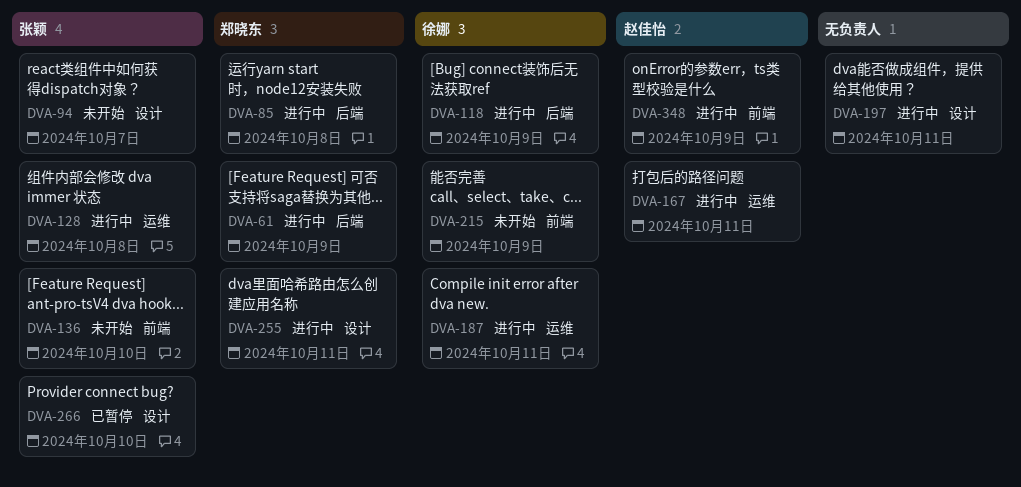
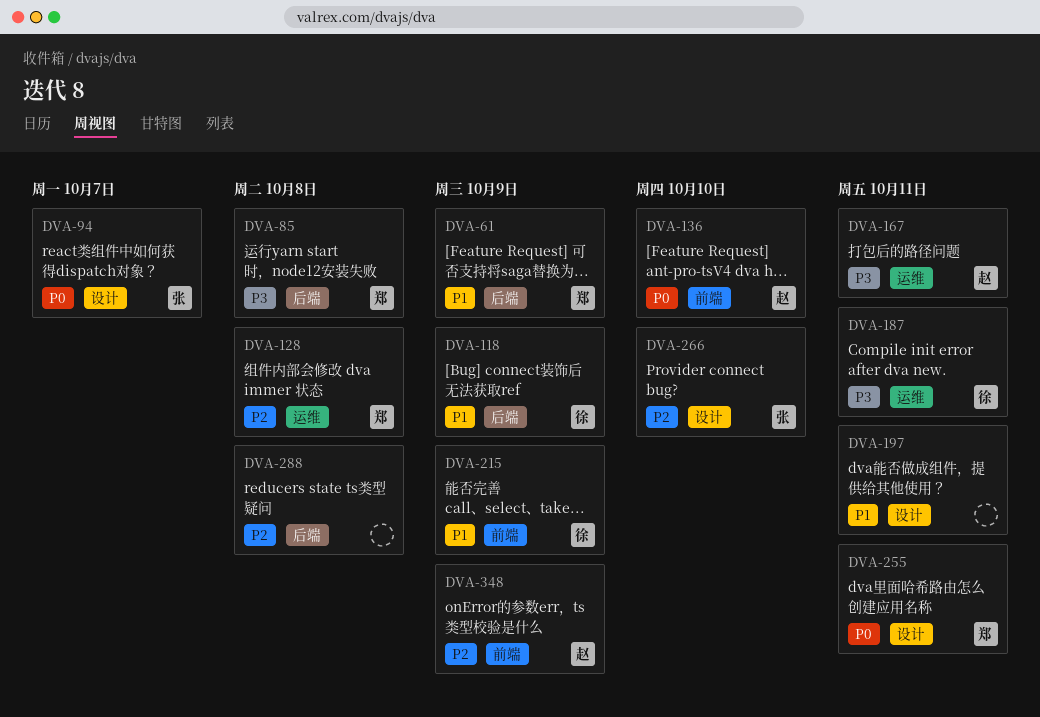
DVA-128, owner: 张颖 -> 郑晓东
DVA-136, owner: 张颖 -> 赵佳怡
DVA-288: none -> present

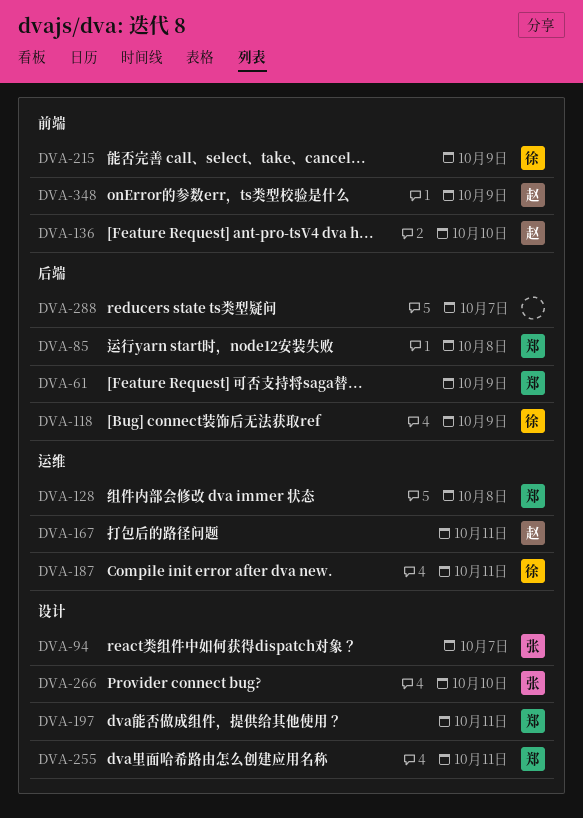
DVA-197, owner: none -> 郑
DVA-288, due: Oct 8 -> Oct 7

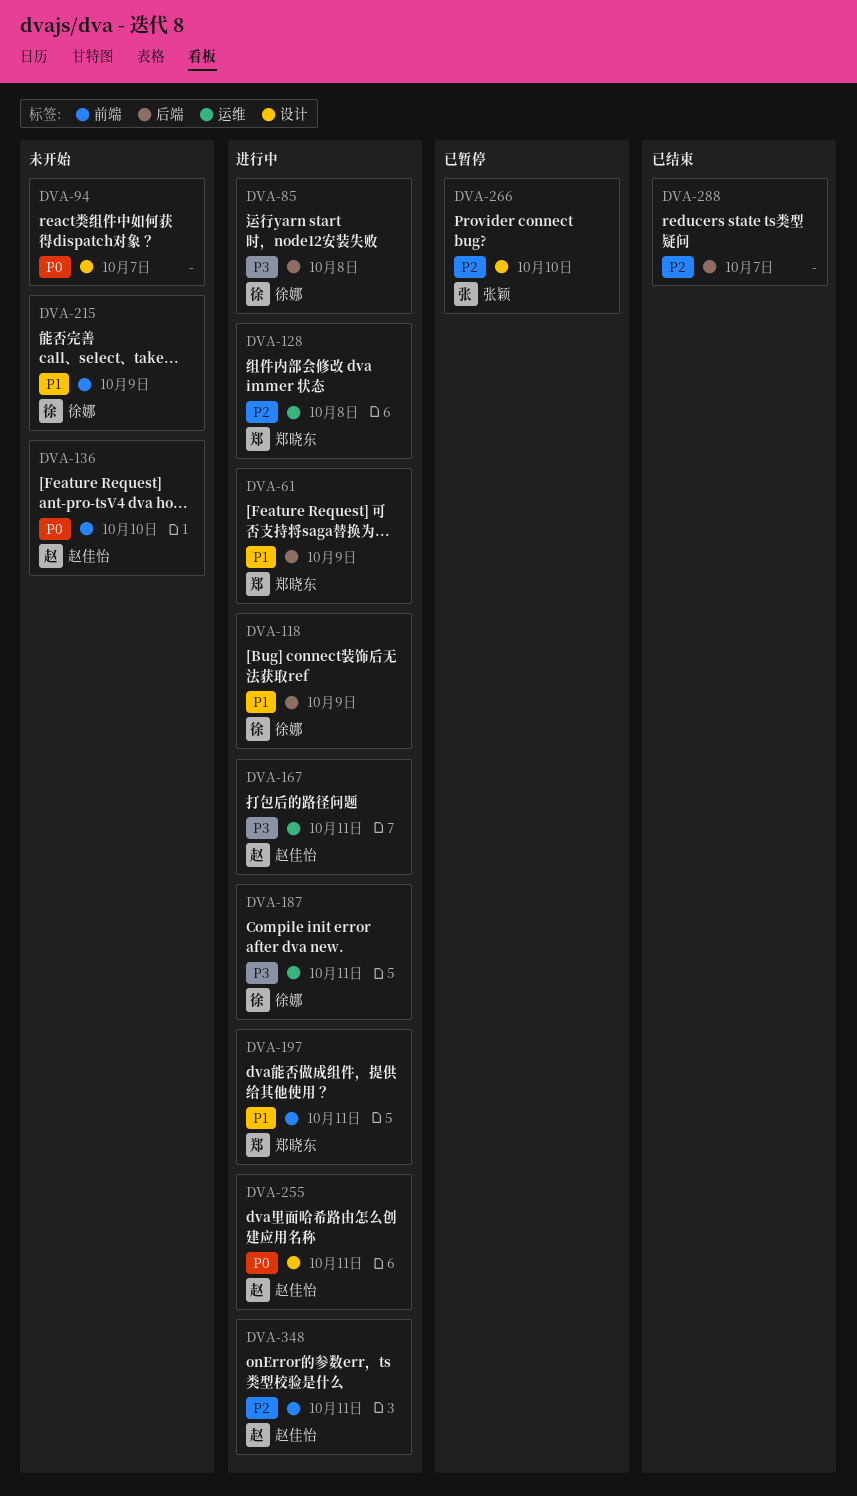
DVA-85, owner: 郑晓东 -> 徐娜
DVA-94, owner: 张颖 -> none
DVA-197, label: 设计 -> 前端
DVA-255, owner: 郑晓东 -> 赵佳怡
DVA-348, due: Oct 9 -> Oct 11

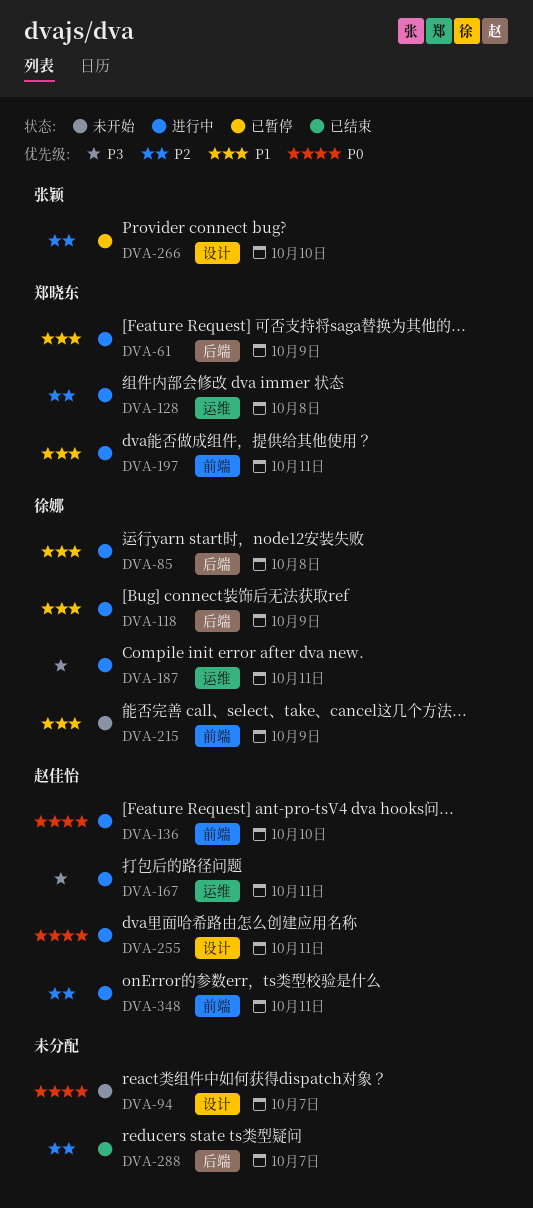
DVA-85, priority: P3 -> P1
DVA-136, status: 未开始 -> 进行中

